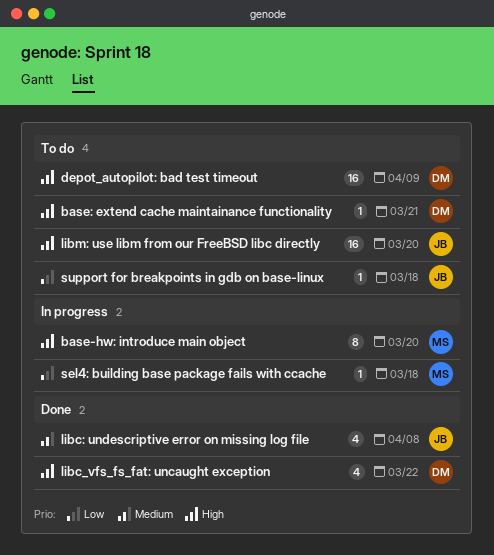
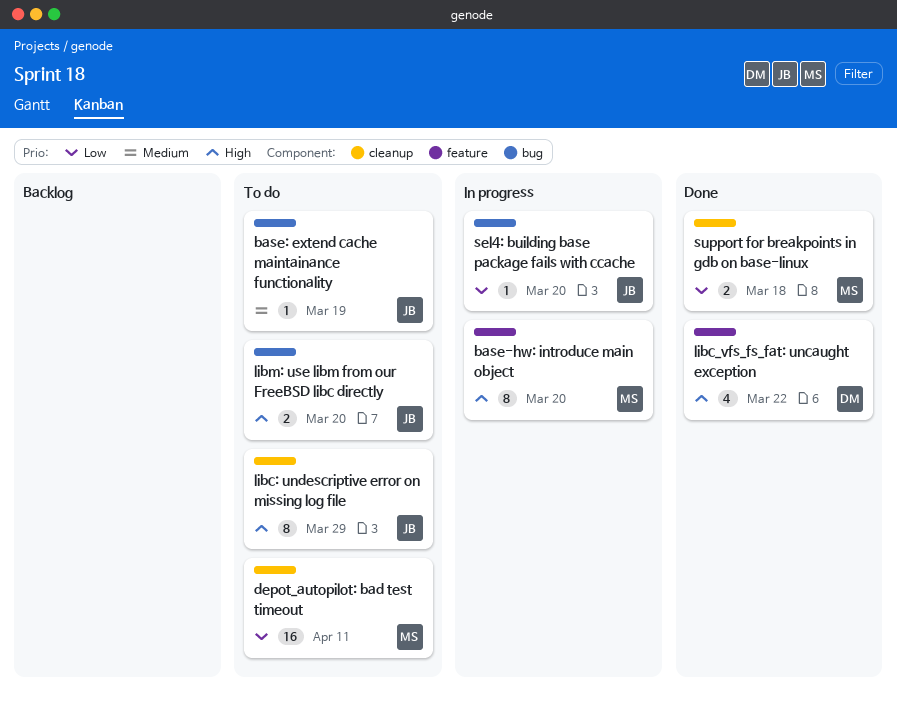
base: extend cache maintainance functionality, owner: DM -> JB
base: extend cache maintainance functionality, priority: High -> Medium
base: extend cache maintainance functionality, due: Mar 21 -> Mar 19
depot_autopilot: bad test timeout, owner: DM -> MS
depot_autopilot: bad test timeout, priority: High -> Low
depot_autopilot: bad test timeout, due: Apr 9 -> Apr 11
libc: undescriptive error on missing log file, status: Done -> To do
libc: undescriptive error on missing log file, priority: Medium -> High
libc: undescriptive error on missing log file, estimate: 4 -> 8
libc: undescriptive error on missing log file, due: Apr 8 -> Mar 29
libm: use libm from our FreeBSD libc directly, estimate: 16 -> 2
sel4: building base package fails with ccache, owner: MS -> JB
sel4: building base package fails with ccache, due: Mar 18 -> Mar 20
support for breakpoints in gdb on base-linux, status: To do -> Done
support for breakpoints in gdb on base-linux, owner: JB -> MS
support for breakpoints in gdb on base-linux, estimate: 1 -> 2

